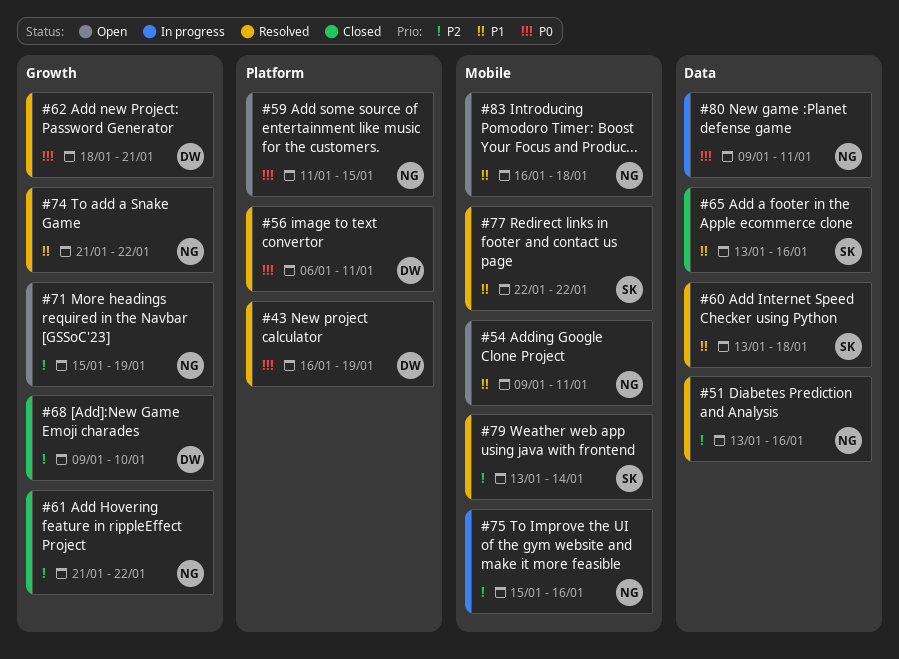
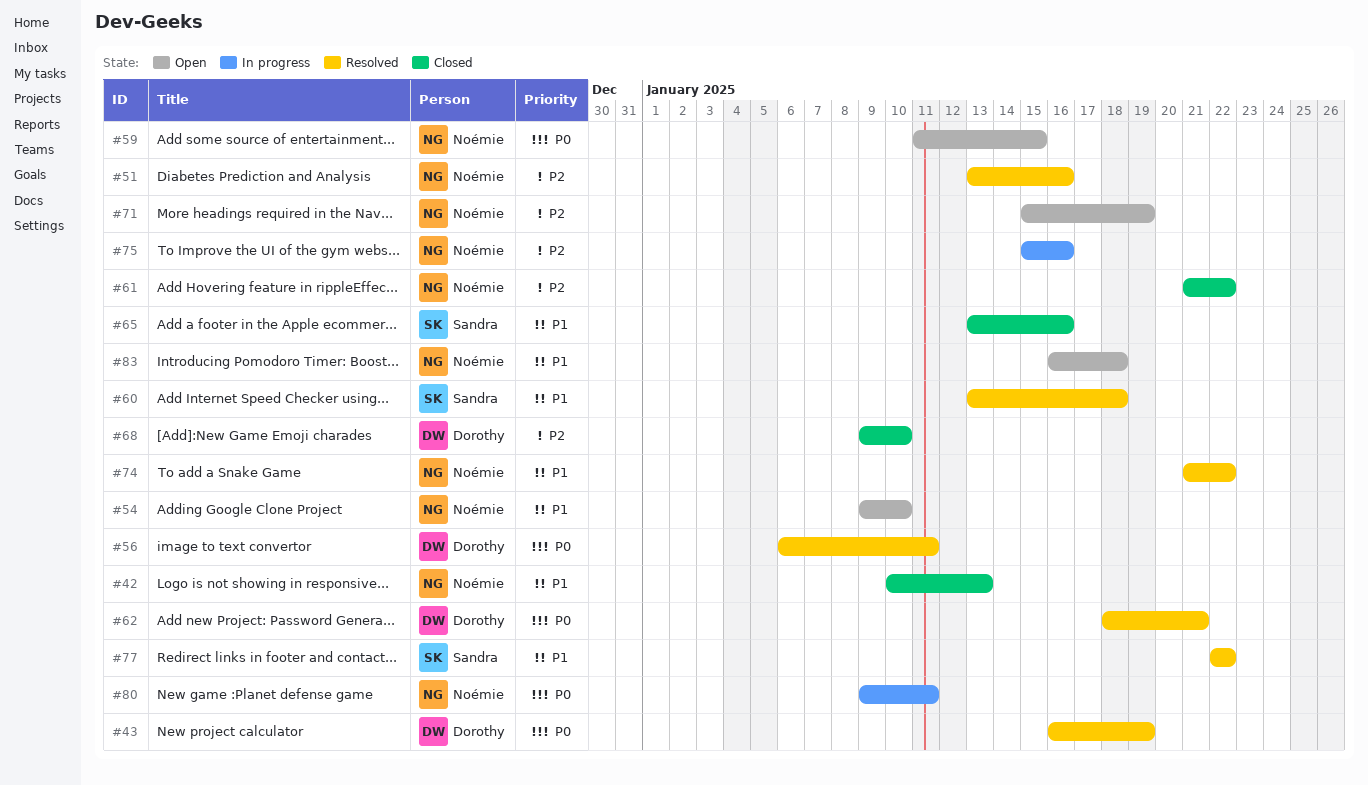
#42: none -> present
#54, due: Jan 11 -> Jan 10
#79: present -> none

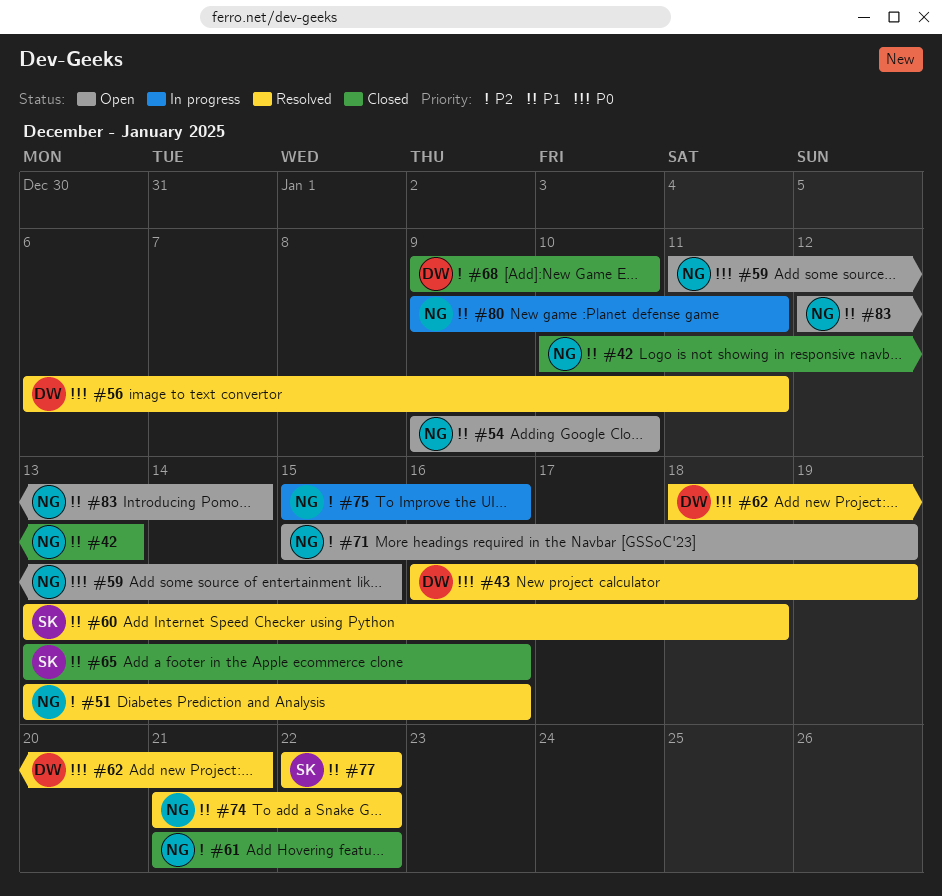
#80, priority: P0 -> P1
#83, start: Jan 16 -> Jan 12
#83, due: Jan 18 -> Jan 14

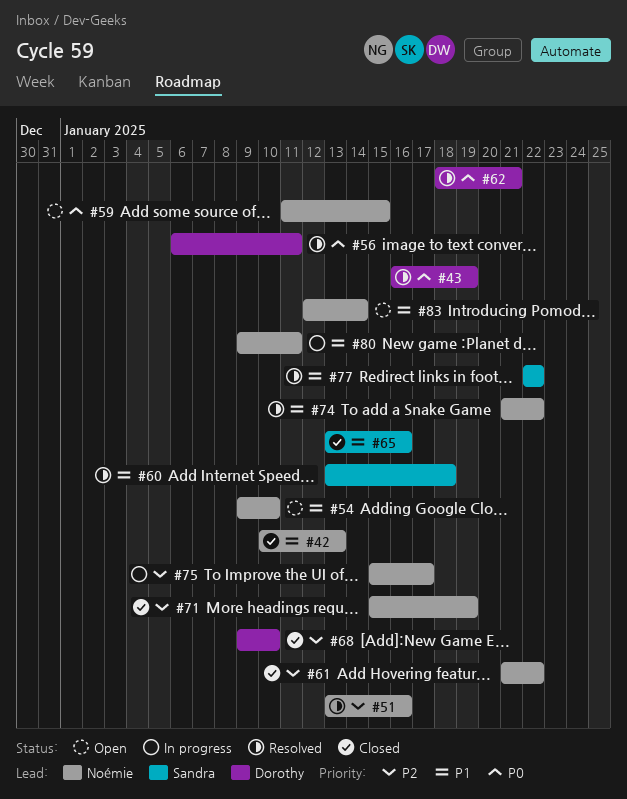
#71, status: Open -> Closed
#75, due: Jan 16 -> Jan 17

